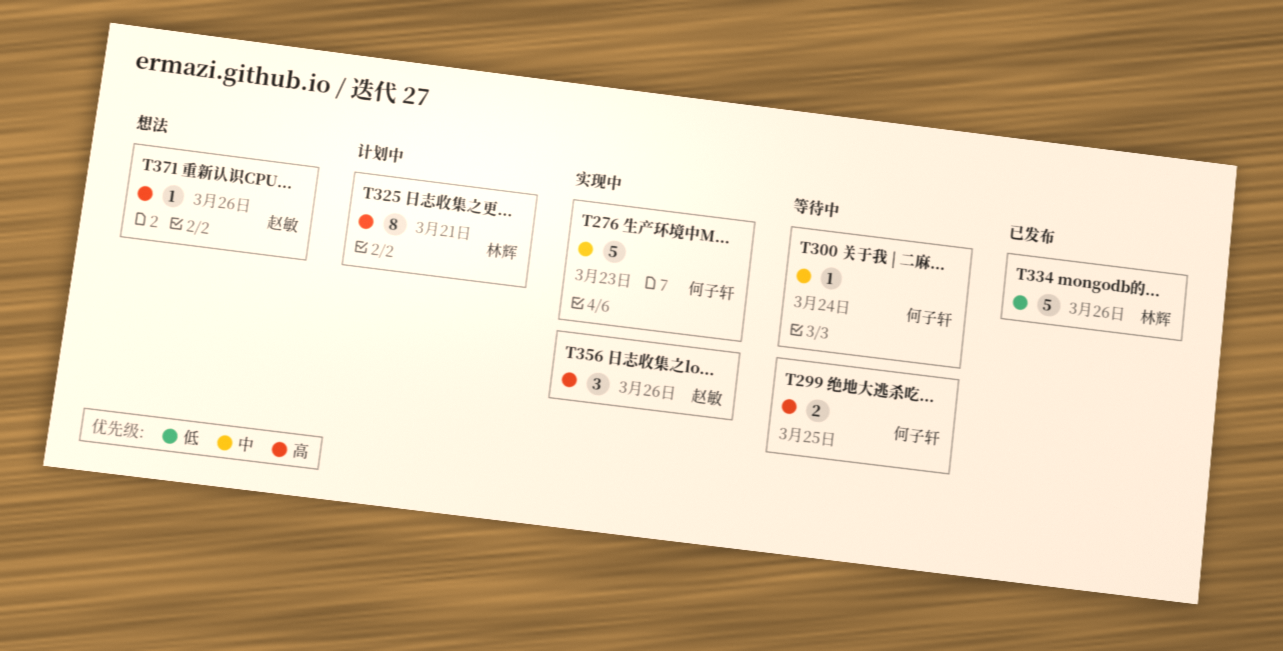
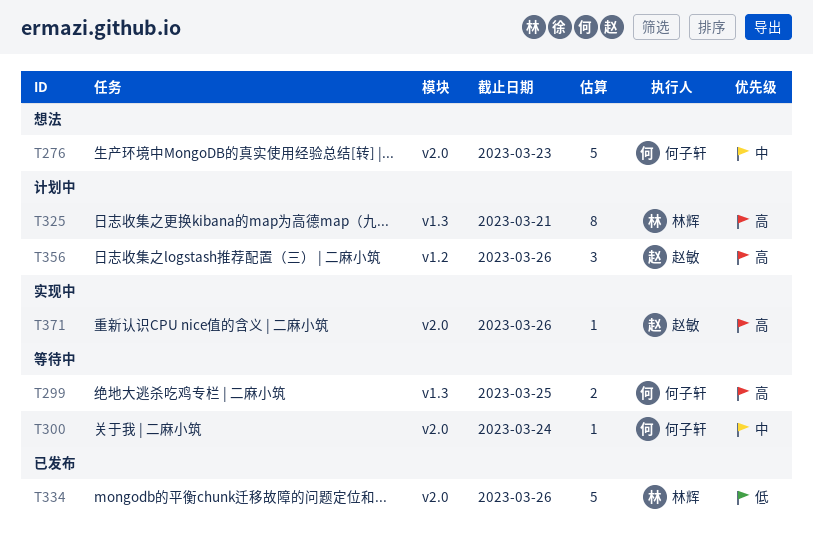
T276, status: 实现中 -> 想法
T356, status: 实现中 -> 计划中
T371, status: 想法 -> 实现中

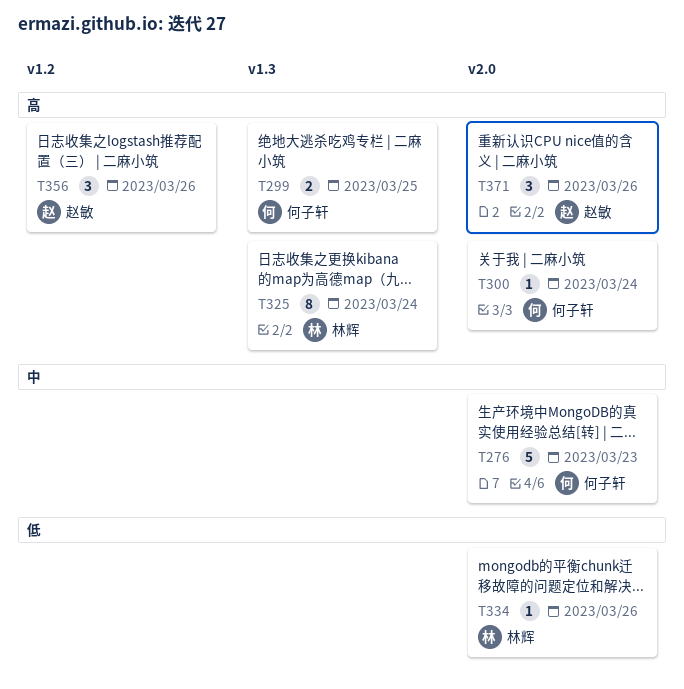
T300, priority: 中 -> 高
T325, due: Mar 21 -> Mar 24
T334, estimate: 5 -> 1
T371, estimate: 1 -> 3

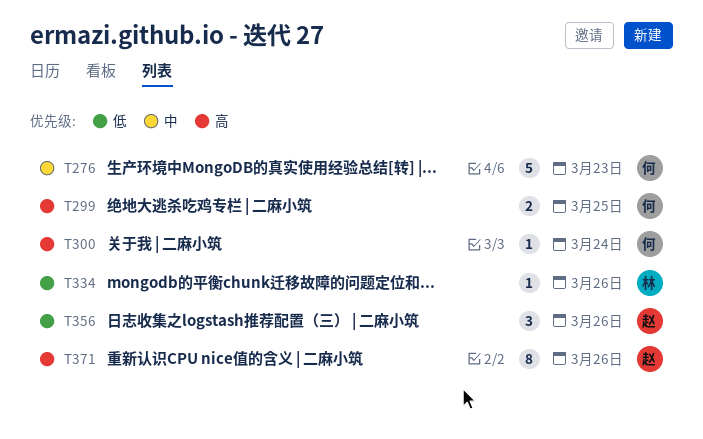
T325: present -> none
T356, priority: 高 -> 低
T371, estimate: 3 -> 8

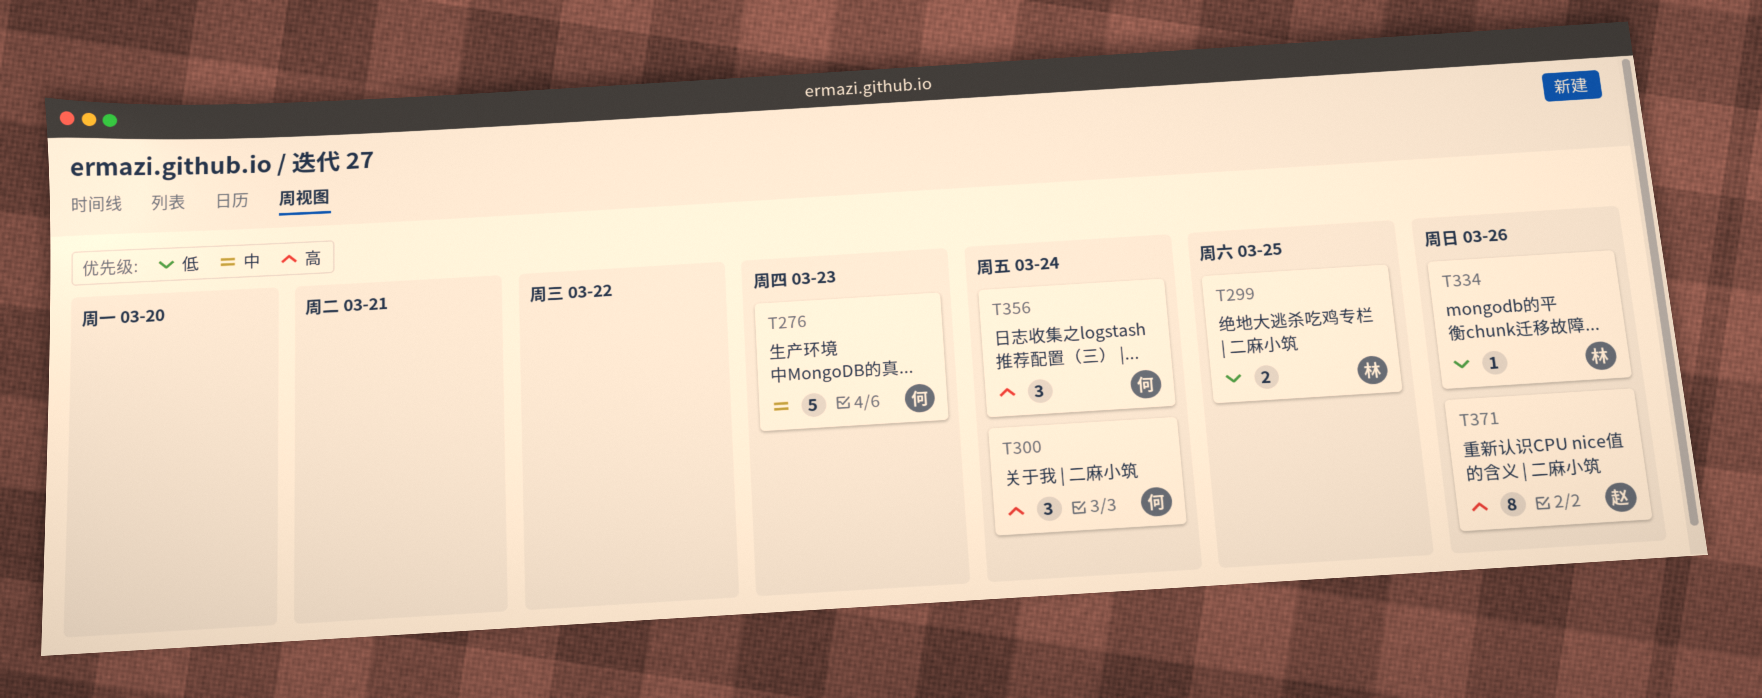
T299, owner: 何 -> 林
T299, priority: 高 -> 低
T300, estimate: 1 -> 3
T356, owner: 赵 -> 何
T356, priority: 低 -> 高
T356, due: Mar 26 -> Mar 24

